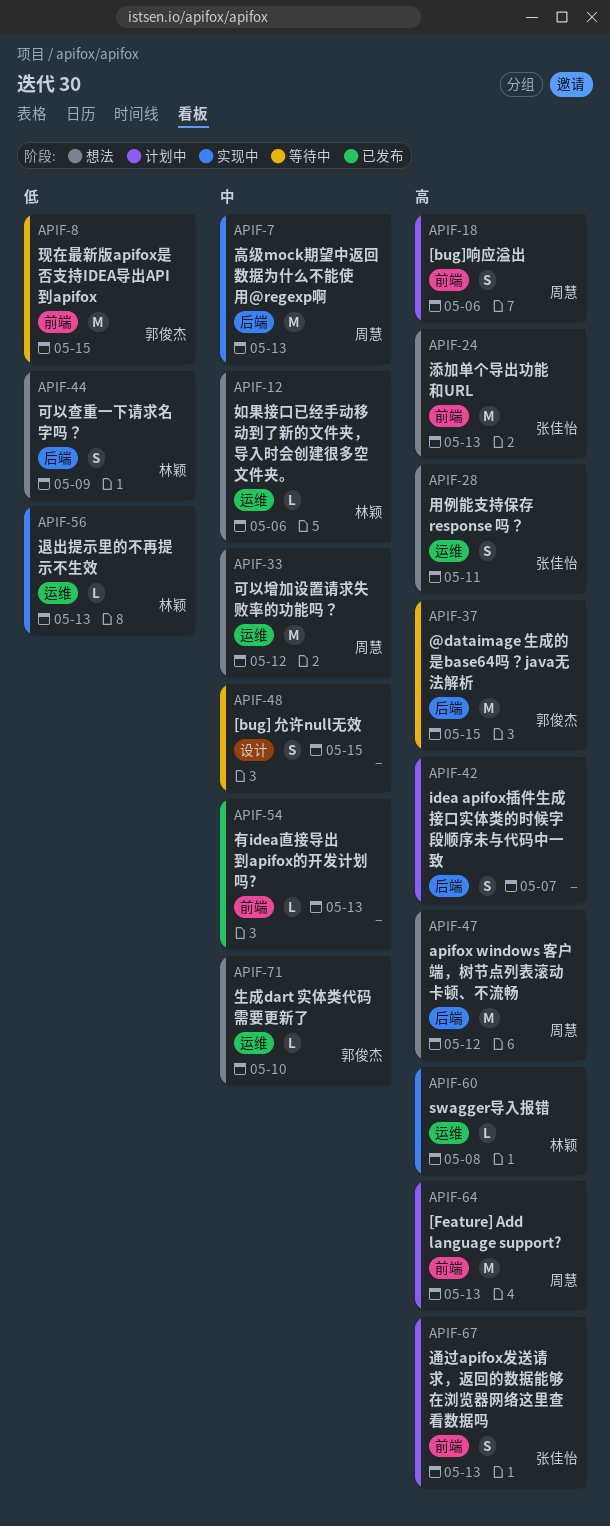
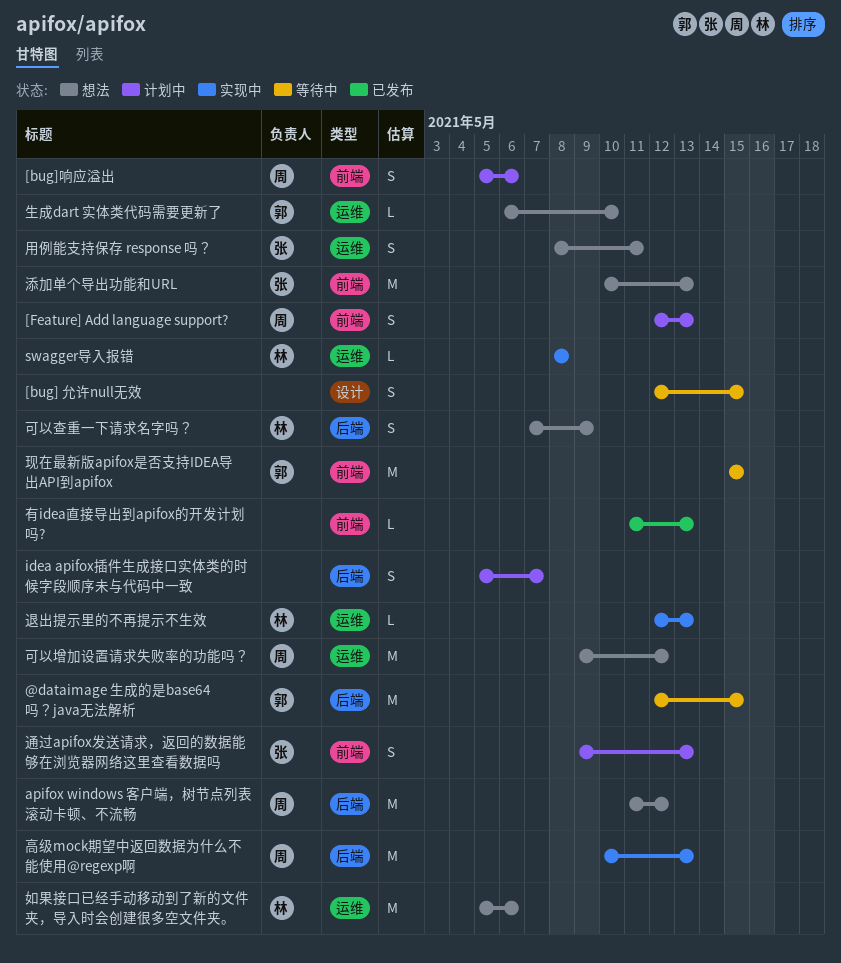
[Feature] Add language support?, estimate: M -> S
如果接口已经手动移动到了新的文件夹，导入时会创建很多空文件夹。, estimate: L -> M

